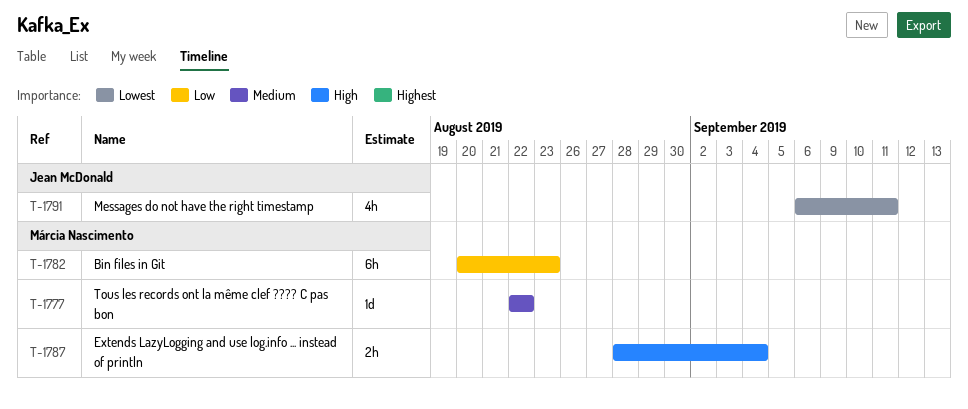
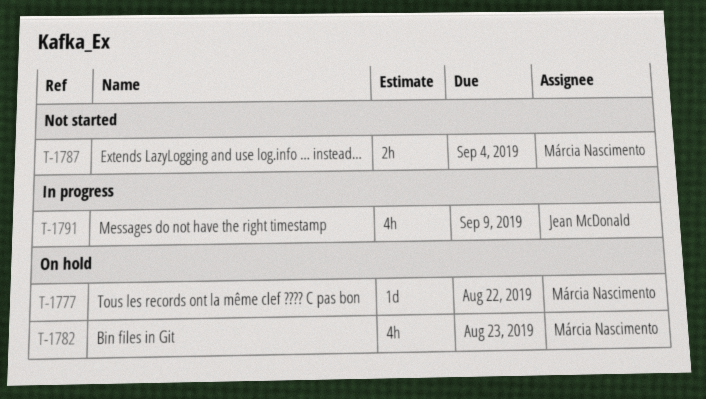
T-1782, estimate: 6h -> 4h
T-1791, due: Sep 11 -> Sep 9

